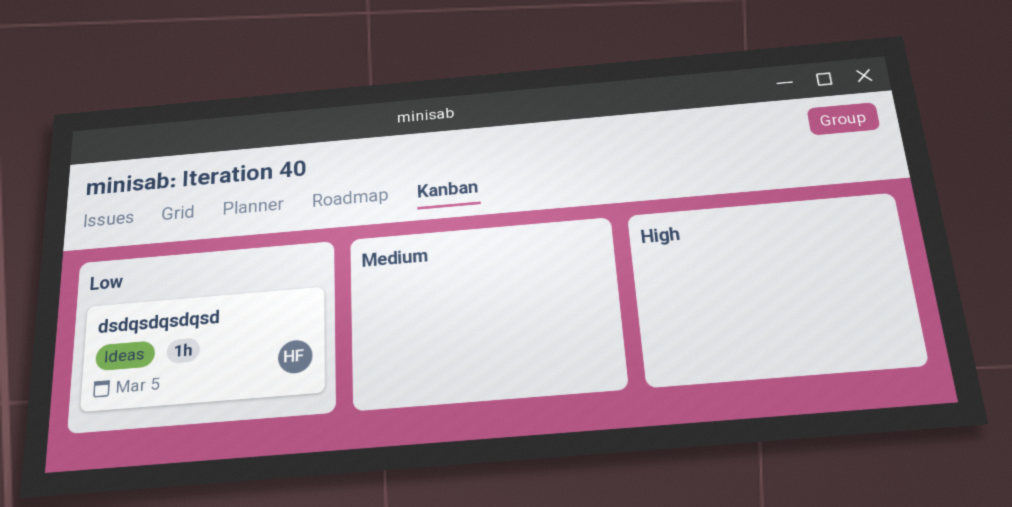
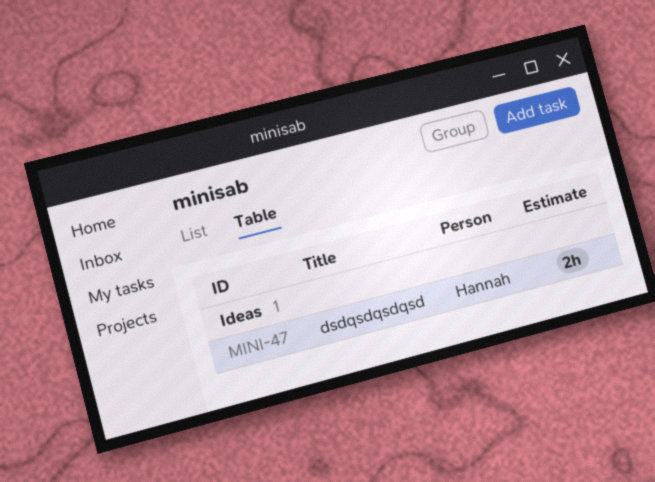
dsdqsdqsdqsd, estimate: 1h -> 2h

